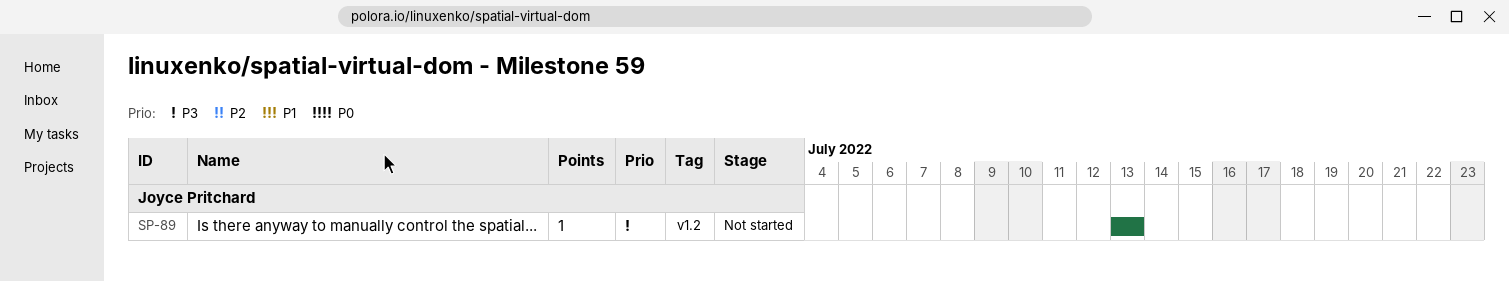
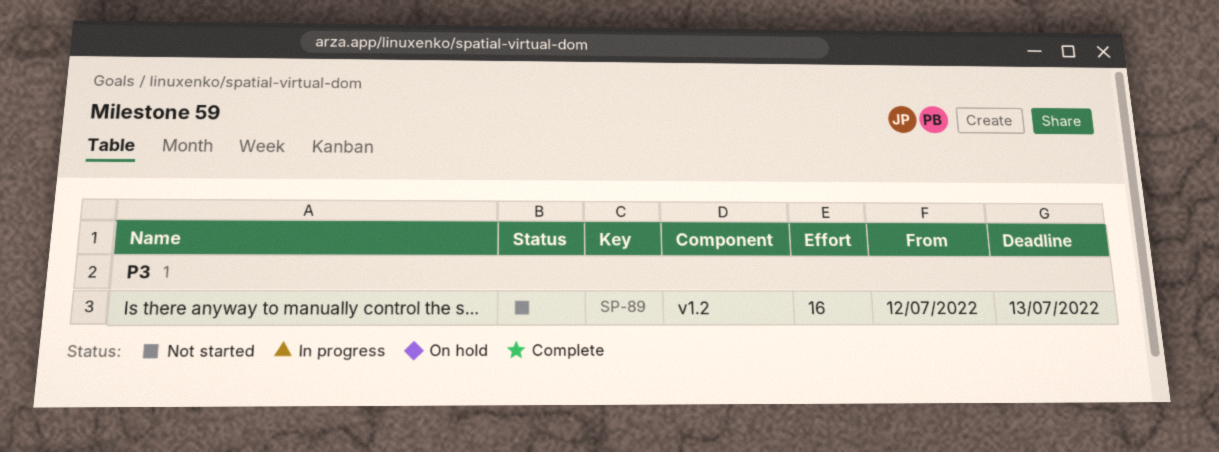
SP-89, estimate: 1 -> 16
SP-89, start: Jul 13 -> Jul 12

